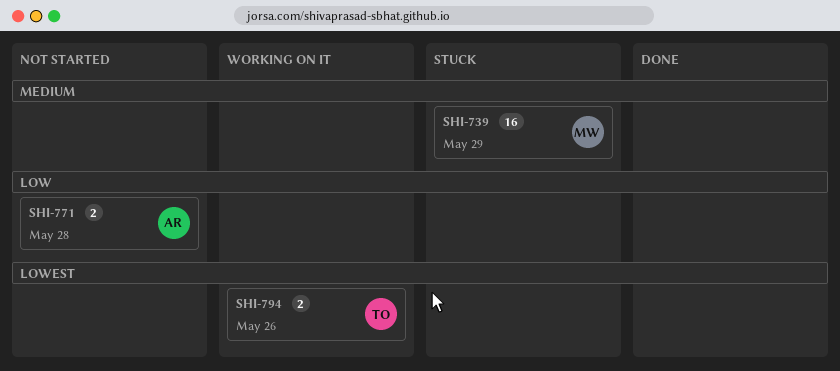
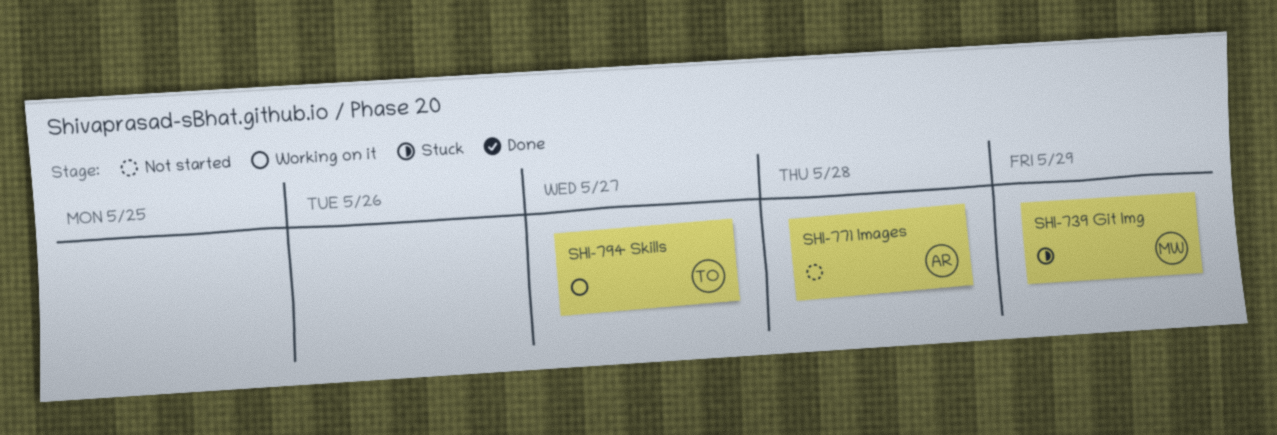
SHI-794, due: May 26 -> May 27

